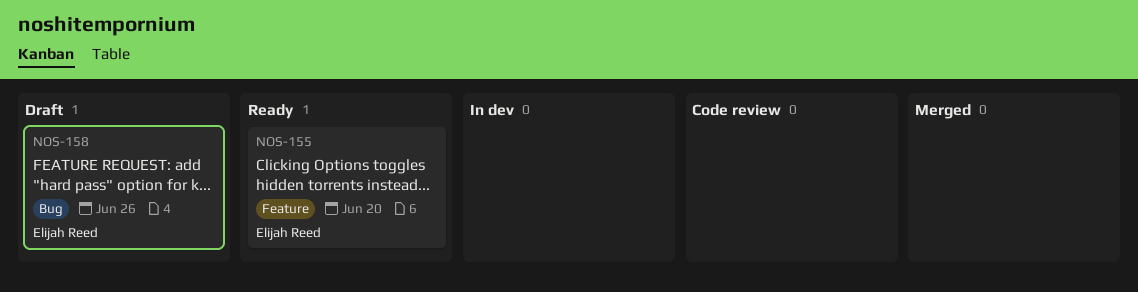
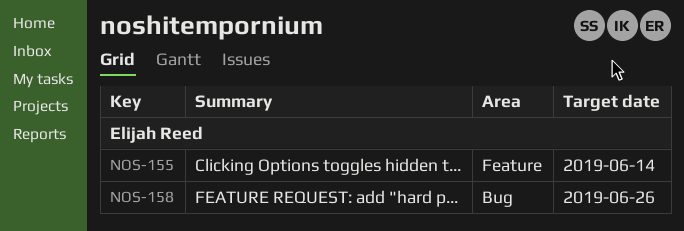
NOS-155, due: Jun 20 -> Jun 14

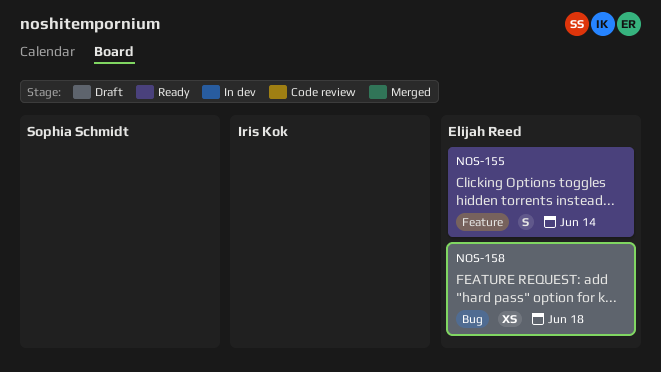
NOS-158, due: Jun 26 -> Jun 18

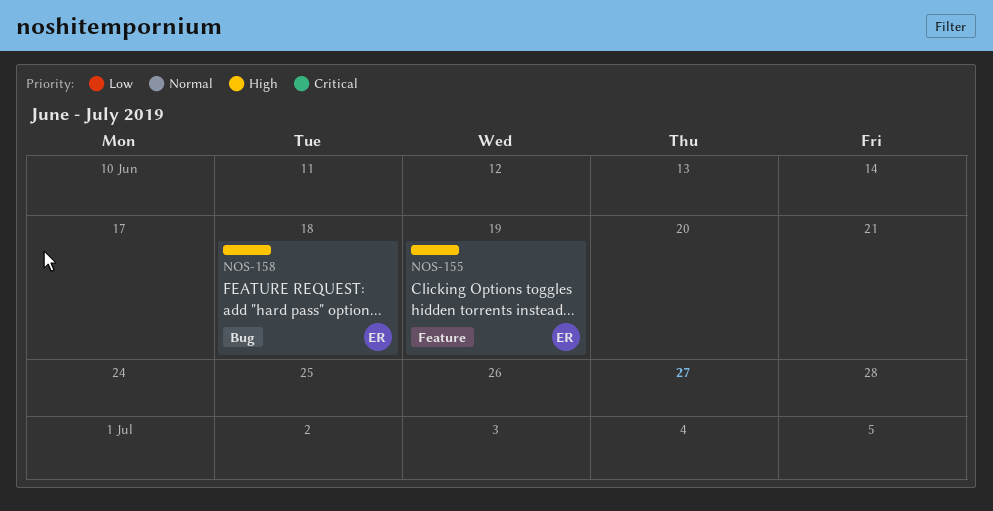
NOS-155, due: Jun 14 -> Jun 19

